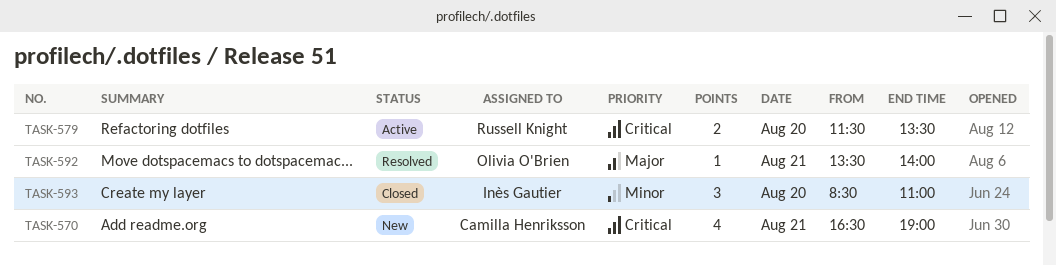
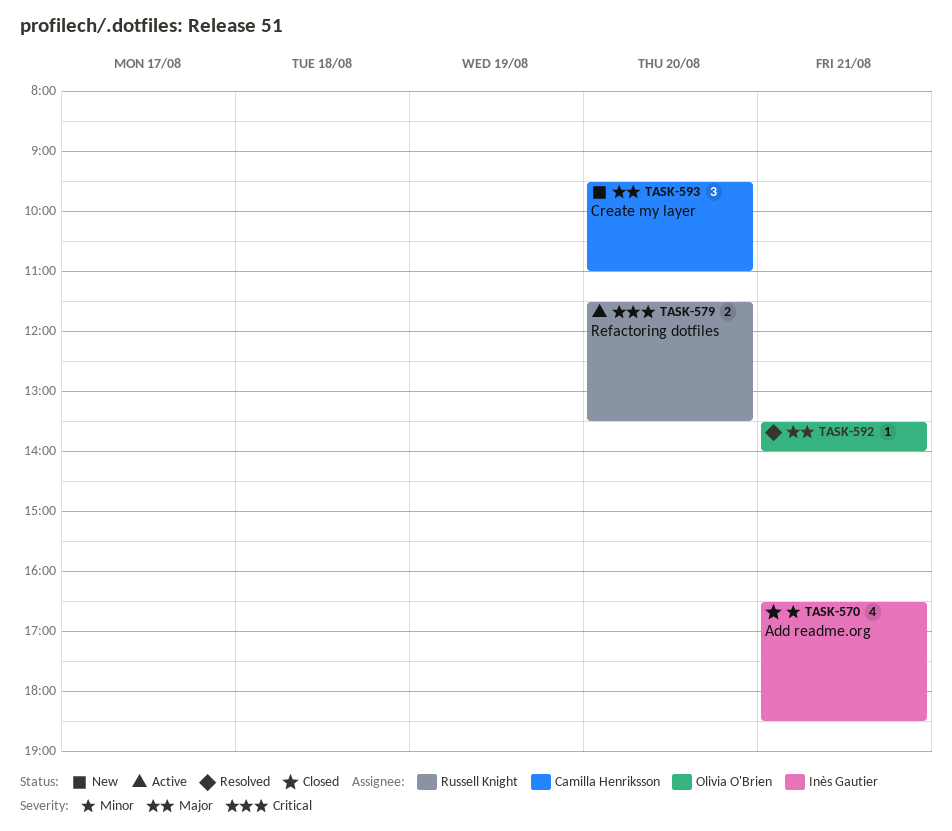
TASK-570, status: New -> Closed
TASK-570, owner: Camilla Henriksson -> Inès Gautier
TASK-570, priority: Critical -> Minor
TASK-570, ends: 19:00 -> 18:30
TASK-593, status: Closed -> New
TASK-593, owner: Inès Gautier -> Camilla Henriksson
TASK-593, priority: Minor -> Major
TASK-593, begins: 08:30 -> 09:30

